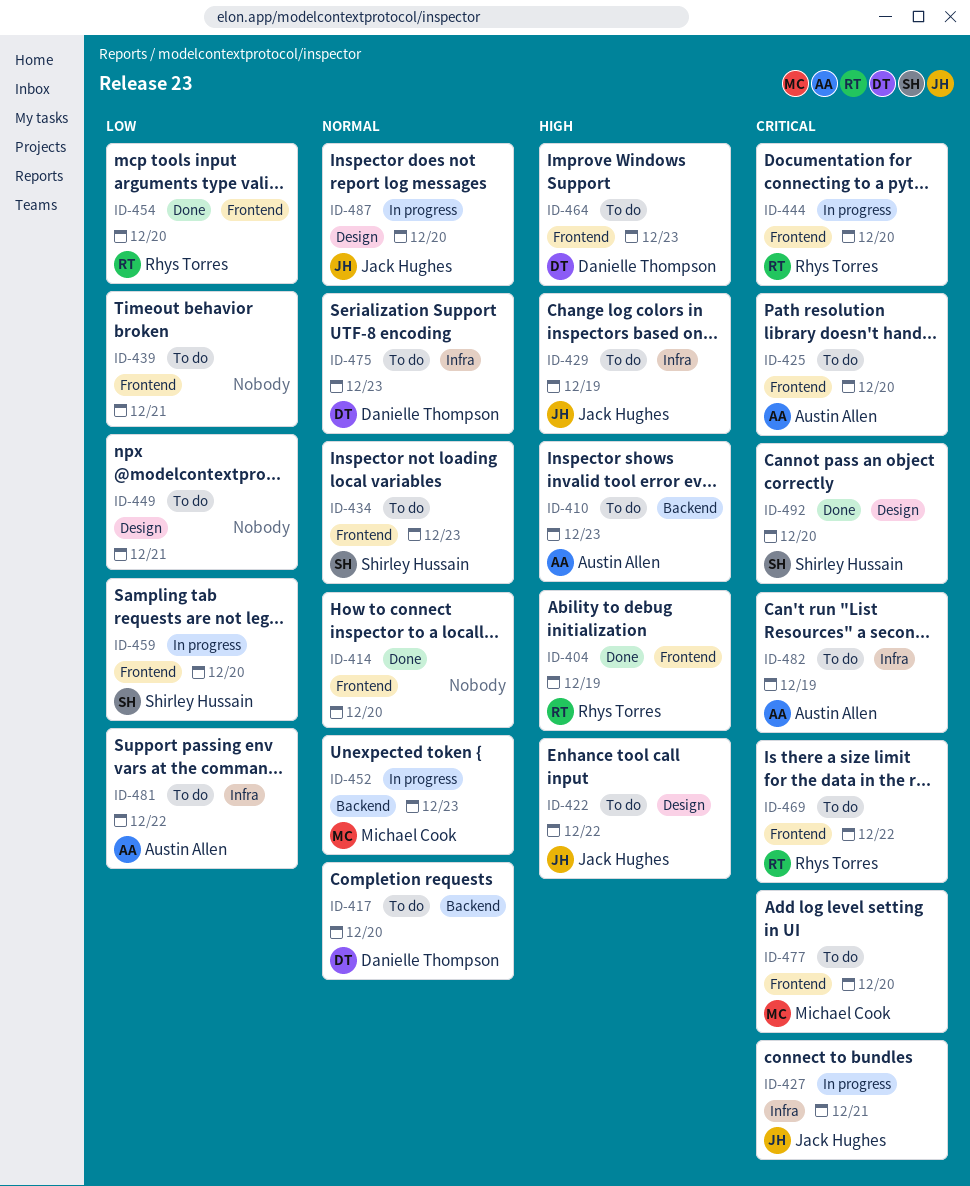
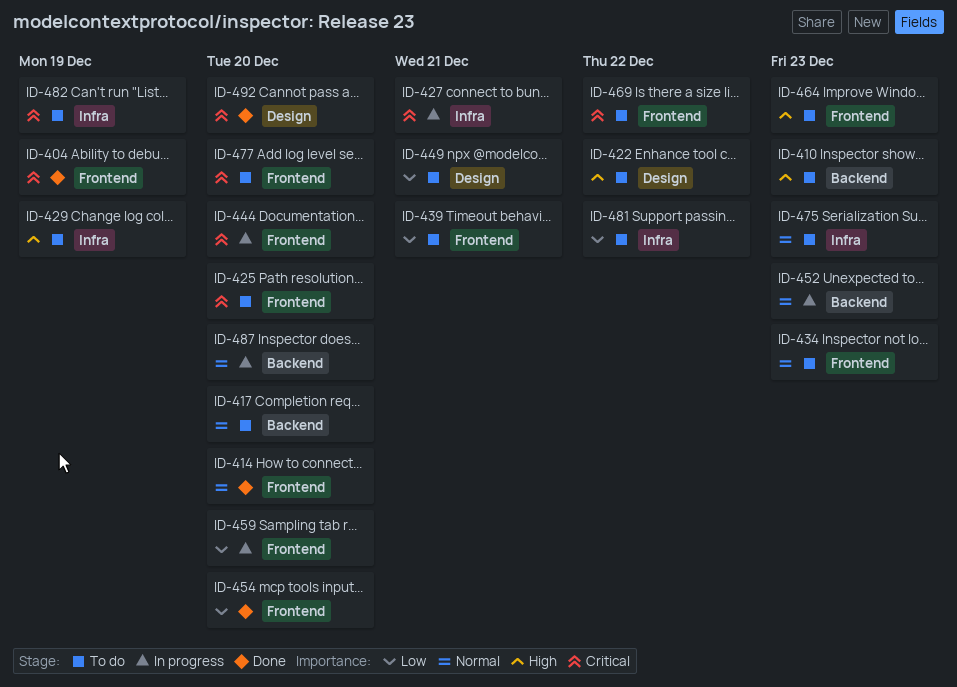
ID-404, priority: High -> Critical
ID-487, label: Design -> Backend

